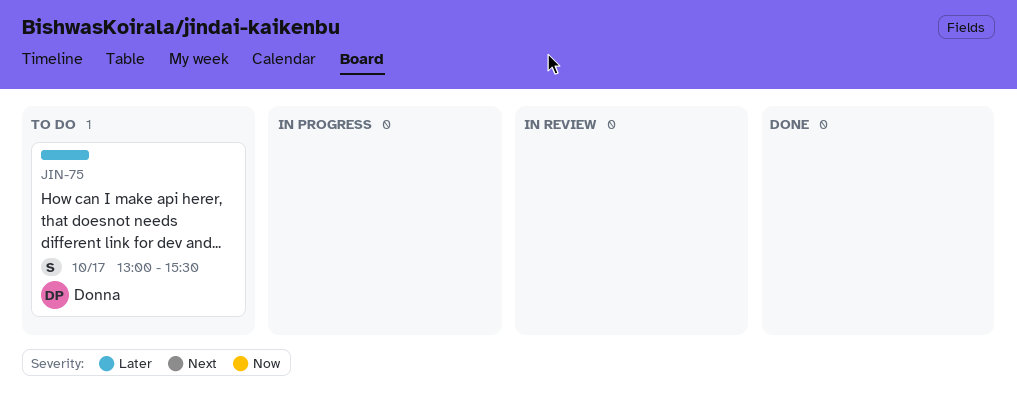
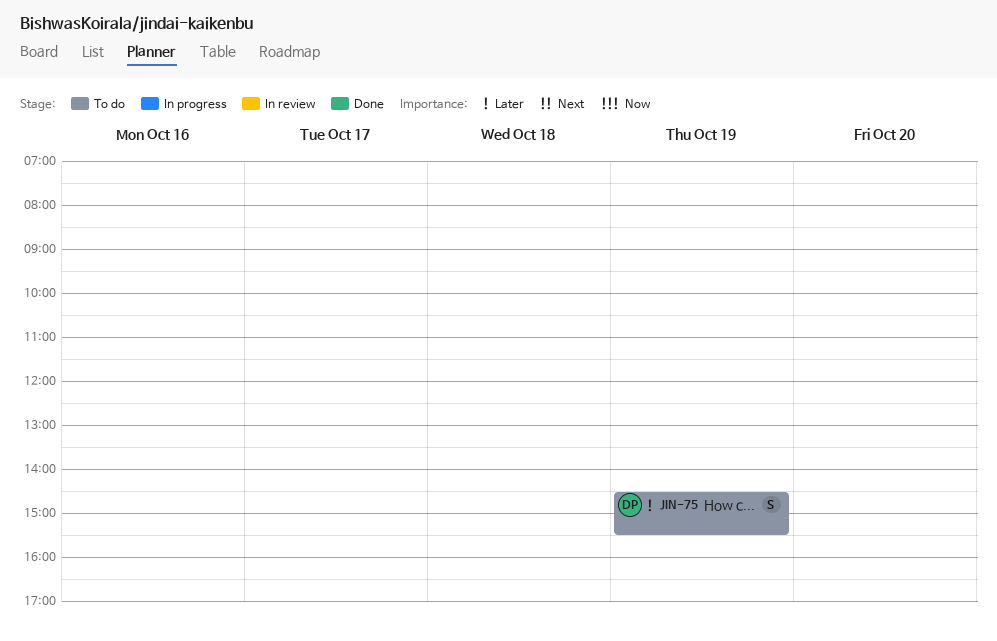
JIN-75, day: Oct 17 -> Oct 19
JIN-75, begins: 13:00 -> 14:30

